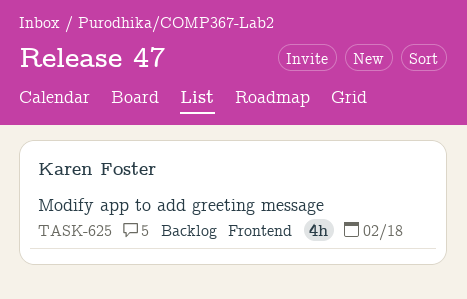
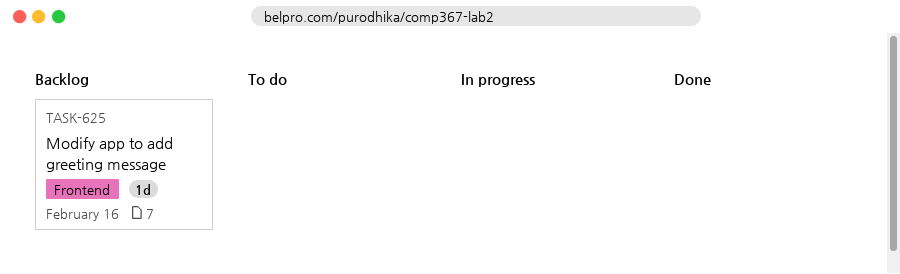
TASK-625, estimate: 4h -> 1d
TASK-625, due: Feb 18 -> Feb 16

